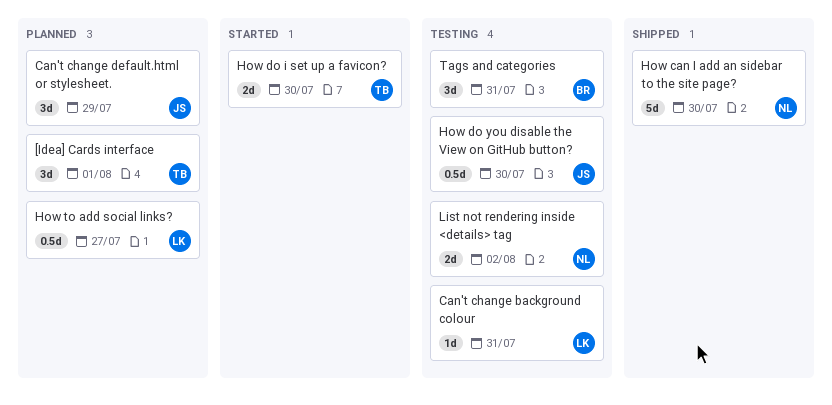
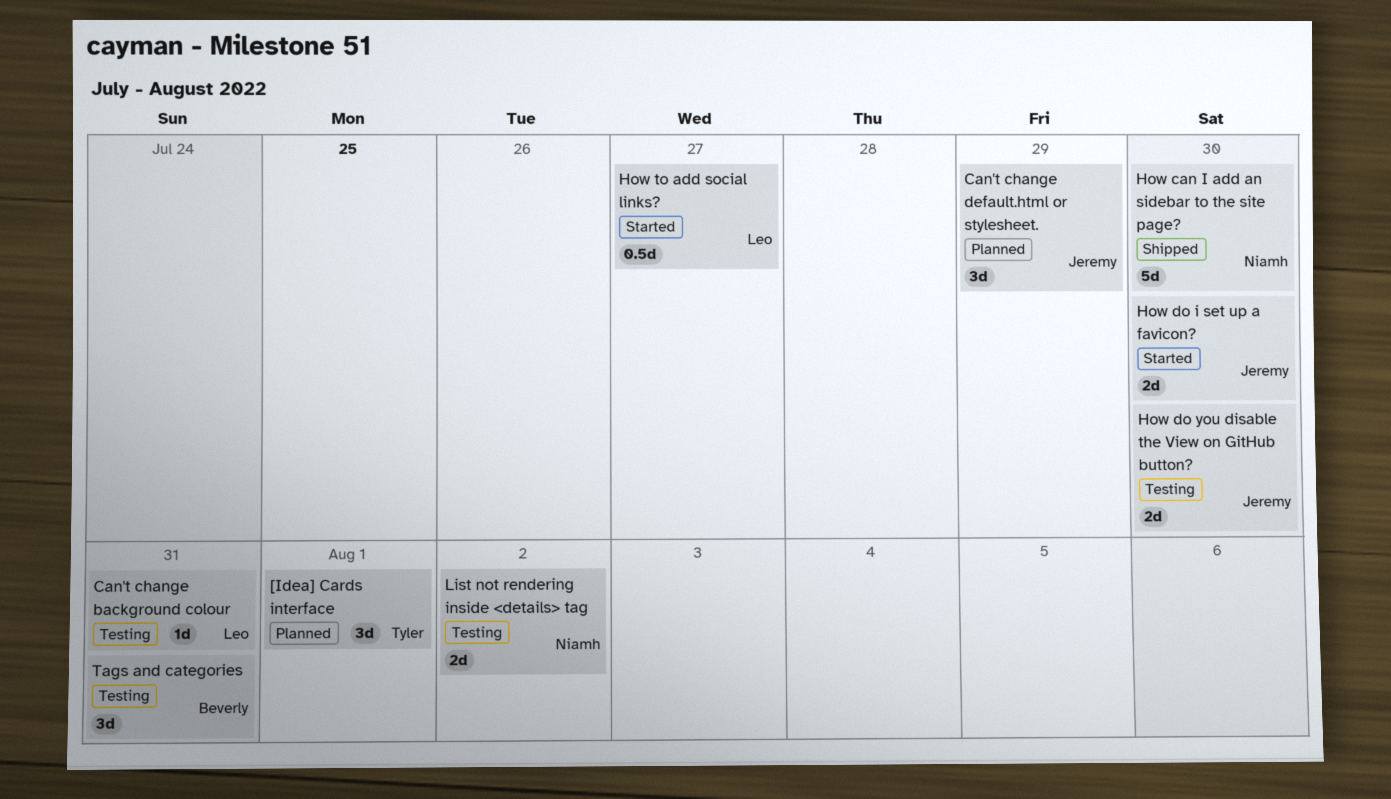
How do i set up a favicon?, owner: Tyler -> Jeremy
How do you disable the View on GitHub button?, estimate: 0.5d -> 2d
How to add social links?, status: Planned -> Started

